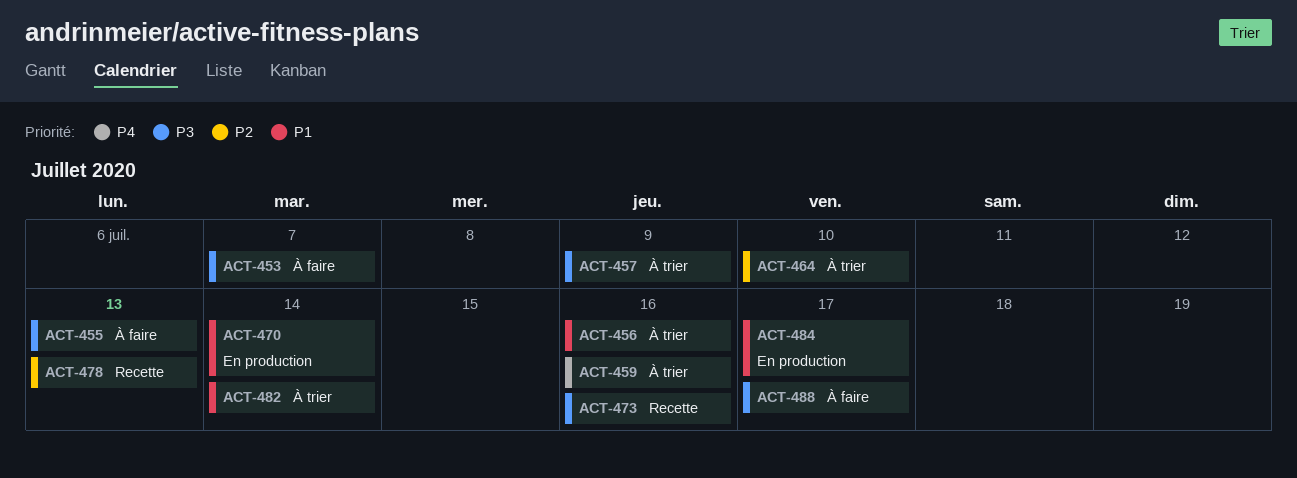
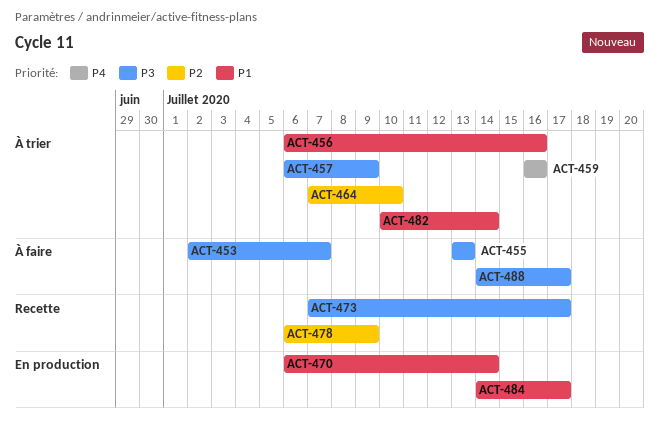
ACT-473, due: Jul 16 -> Jul 17
ACT-478, due: Jul 13 -> Jul 9

